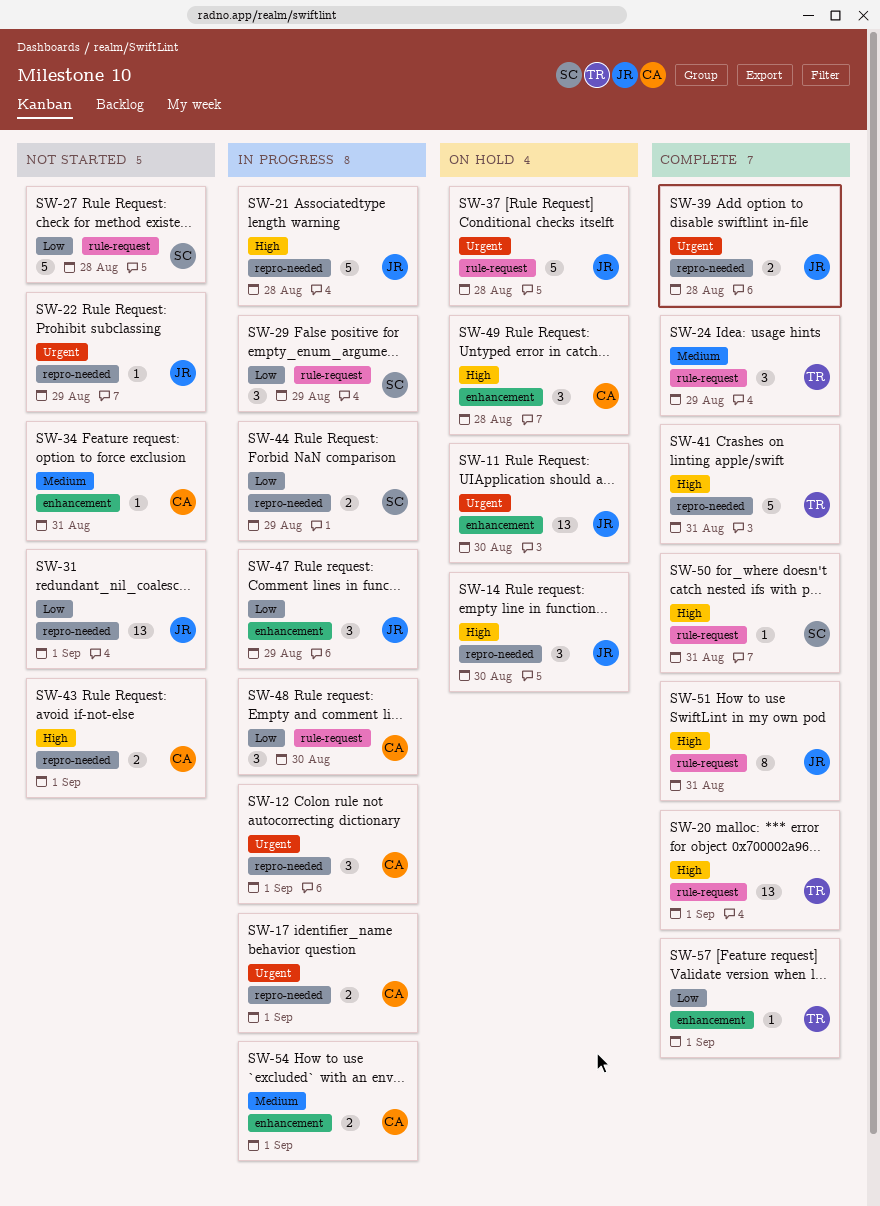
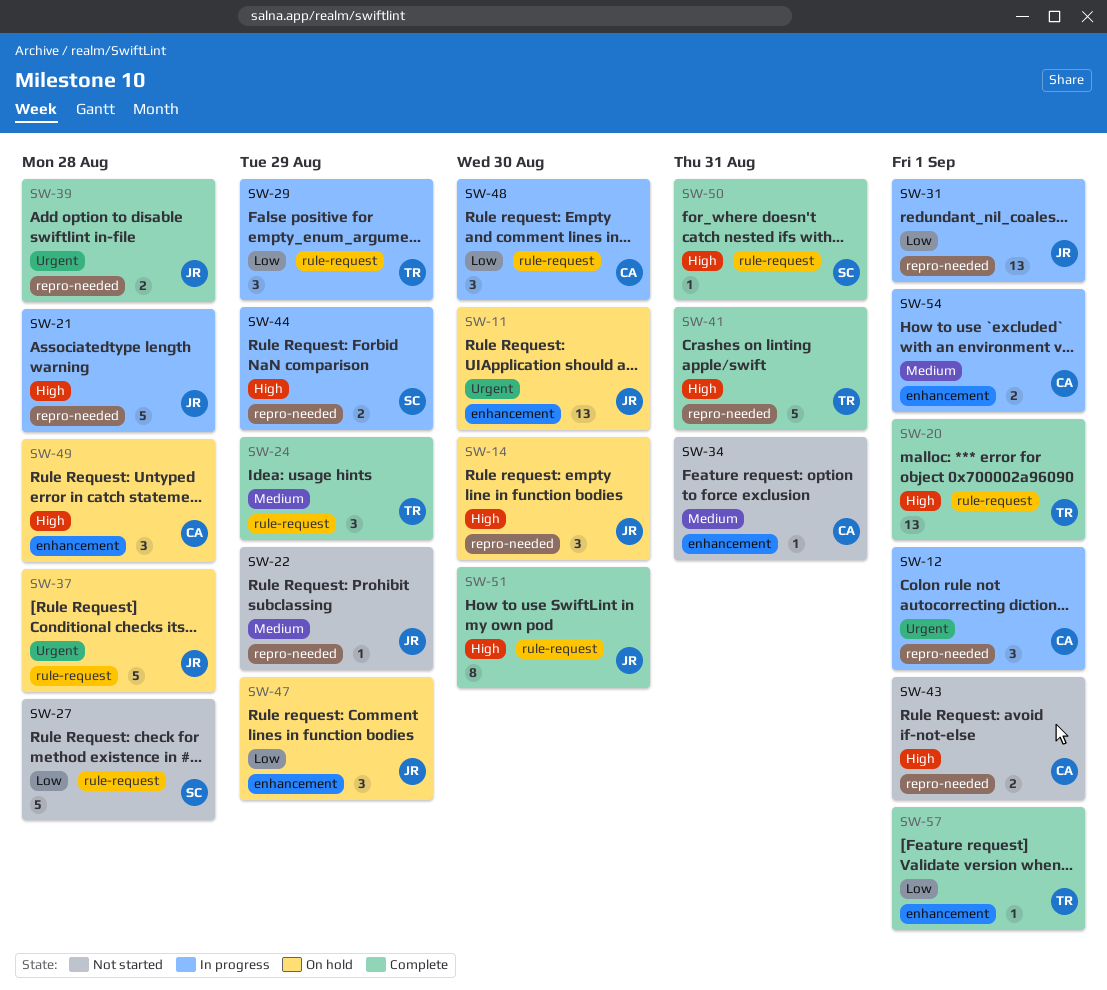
SW-17: present -> none
SW-22, priority: Urgent -> Medium
SW-29, owner: SC -> TR
SW-31, status: Not started -> In progress
SW-44, priority: Low -> High
SW-47, status: In progress -> On hold
SW-51, due: Aug 31 -> Aug 30

